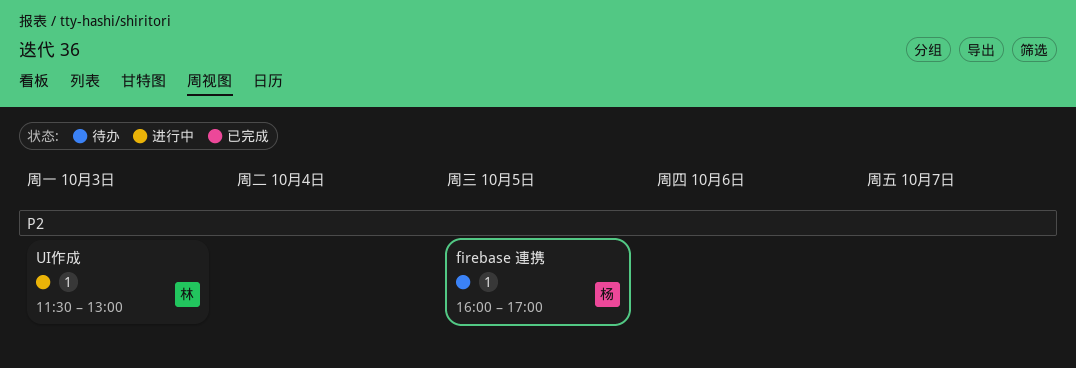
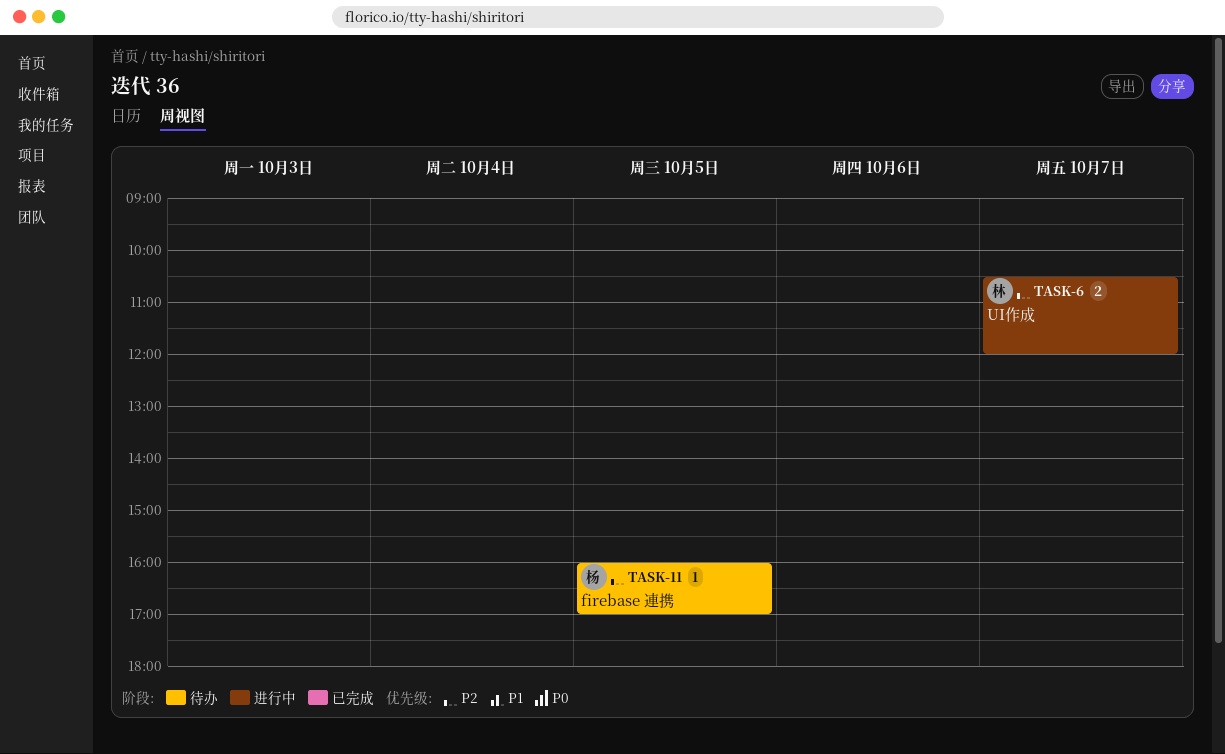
UI作成, estimate: 1 -> 2
UI作成, day: Oct 3 -> Oct 7
UI作成, begins: 11:30 -> 10:30
UI作成, ends: 13:00 -> 12:00

